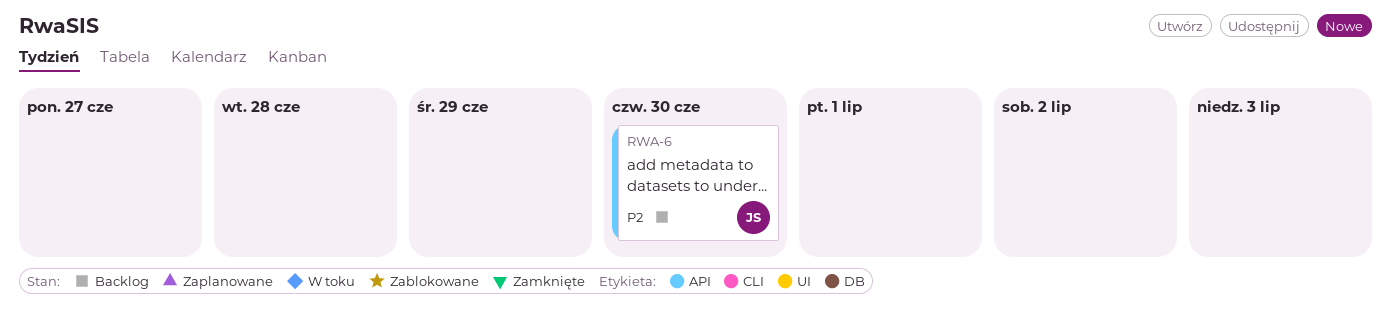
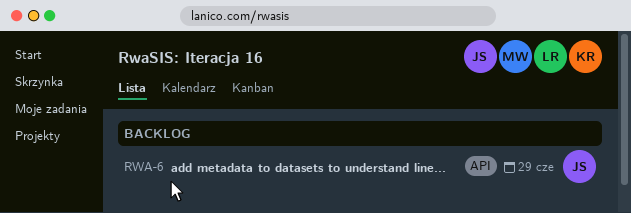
RWA-6, due: Jun 30 -> Jun 29

